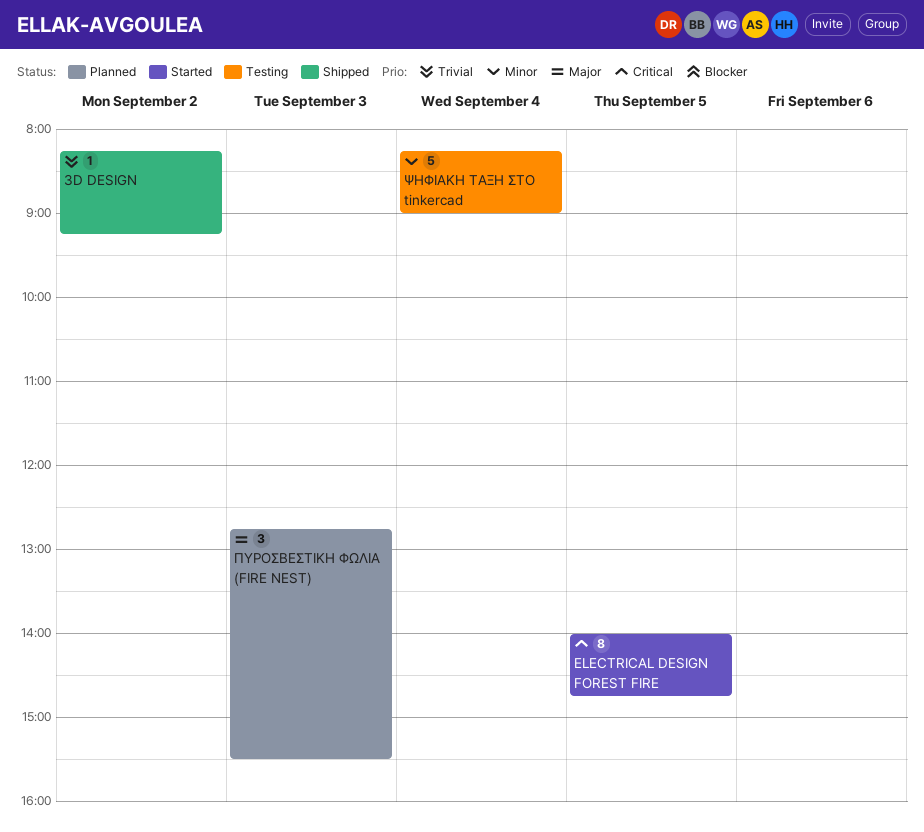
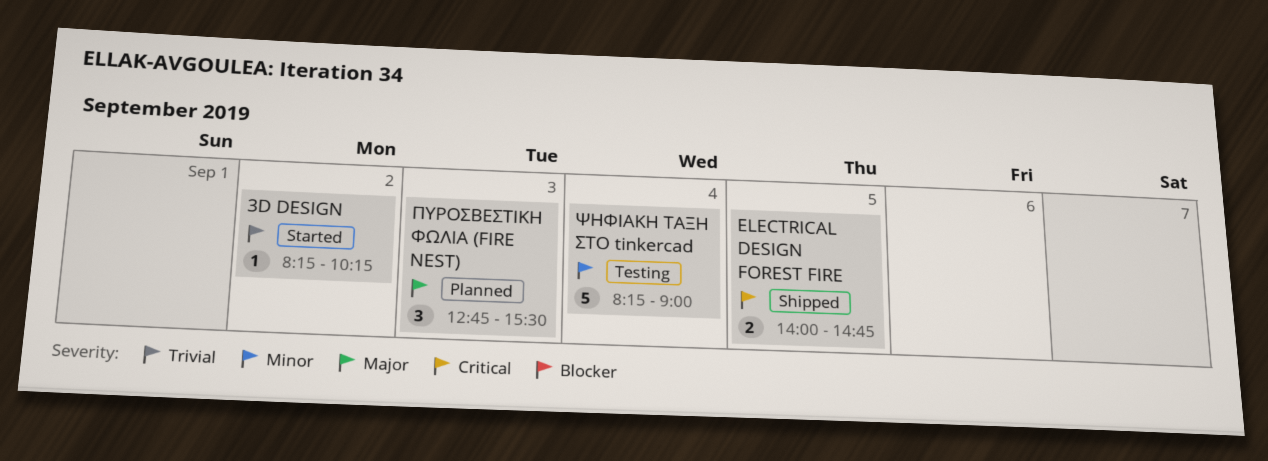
3D DESIGN, status: Shipped -> Started
3D DESIGN, ends: 09:15 -> 10:15
ELECTRICAL DESIGN FOREST FIRE, status: Started -> Shipped
ELECTRICAL DESIGN FOREST FIRE, estimate: 8 -> 2

